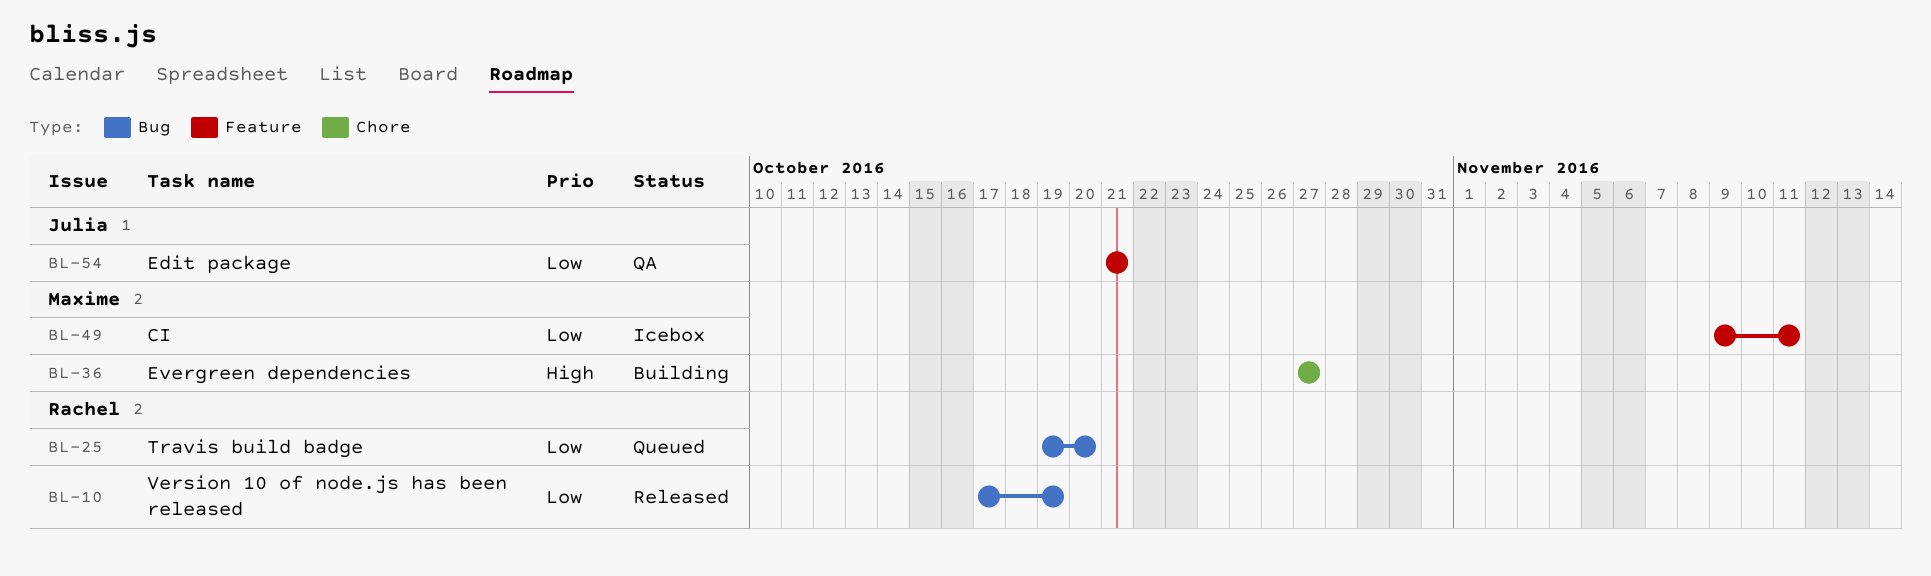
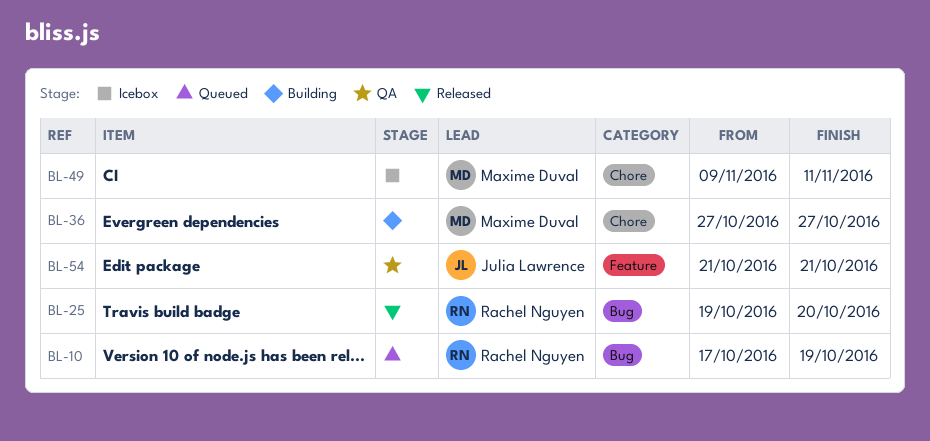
BL-10, status: Released -> Queued
BL-25, status: Queued -> Released
BL-49, label: Feature -> Chore

